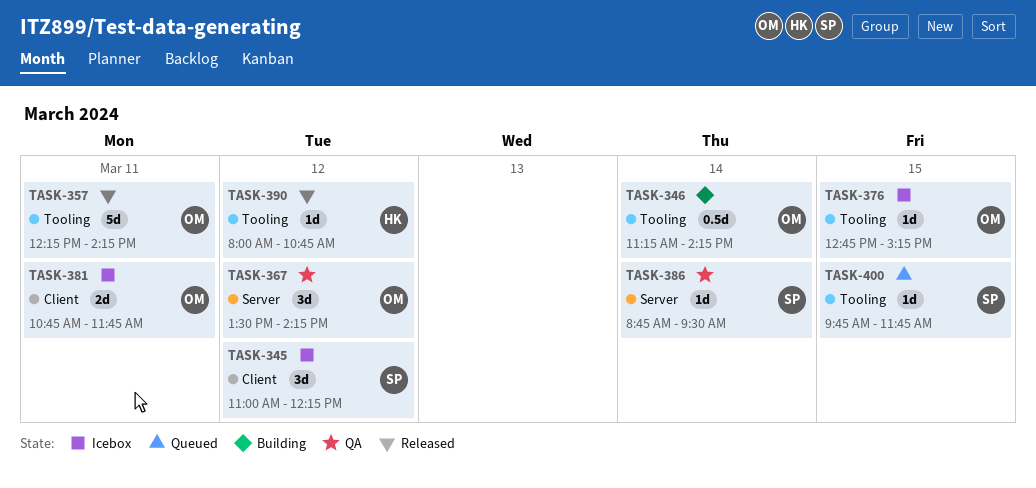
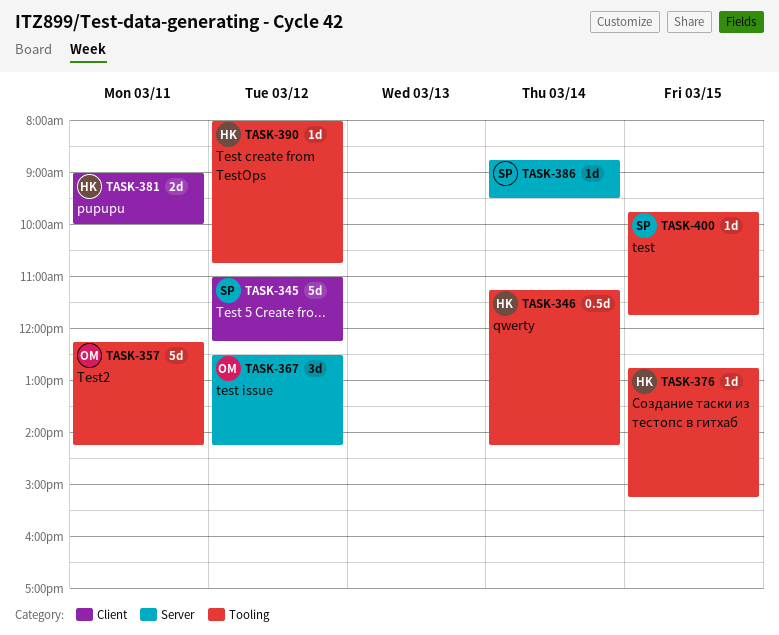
TASK-345, estimate: 3d -> 5d
TASK-346, owner: OM -> HK
TASK-367, begins: 13:30 -> 12:30
TASK-376, owner: OM -> HK
TASK-381, owner: OM -> HK
TASK-381, begins: 10:45 -> 09:00
TASK-381, ends: 11:45 -> 10:00

